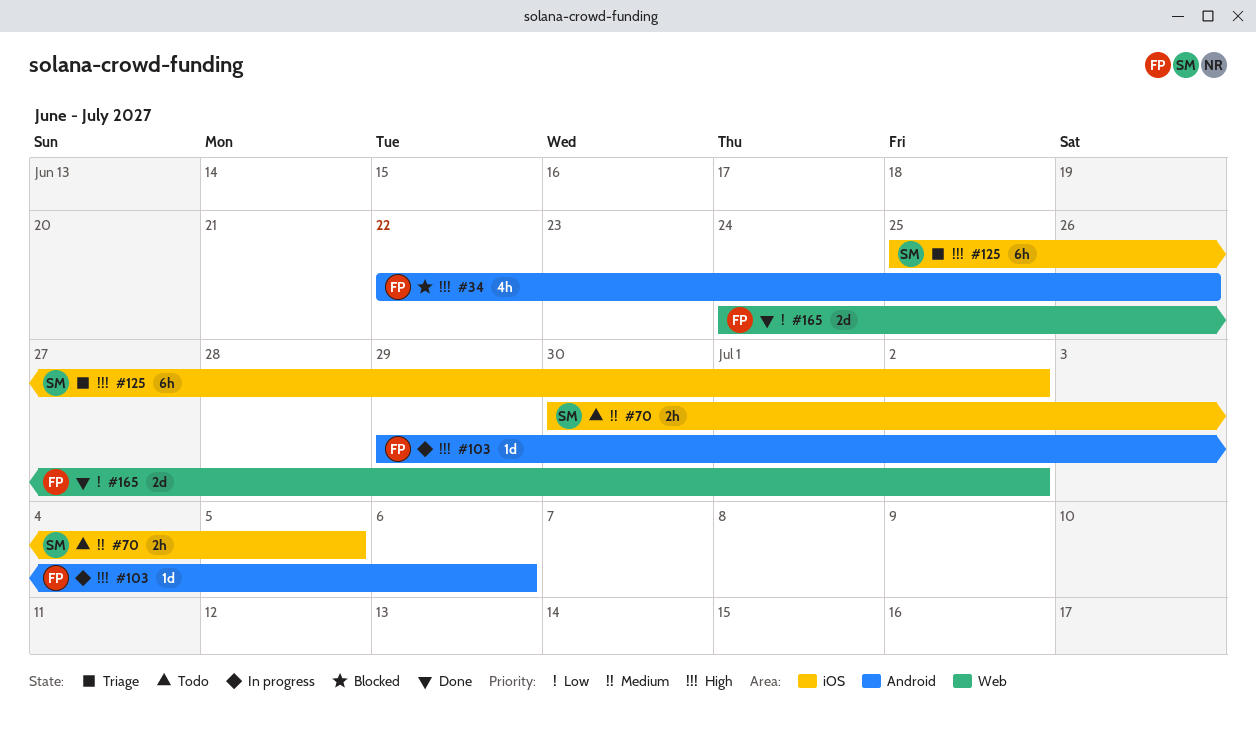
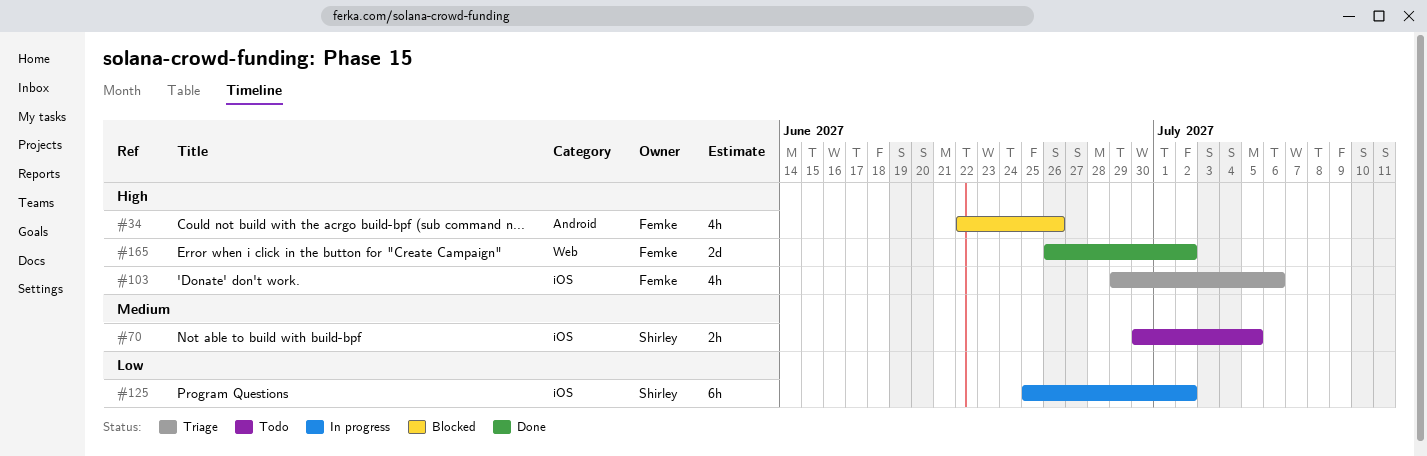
#103, status: In progress -> Triage
#103, label: Android -> iOS
#103, estimate: 1d -> 4h
#125, status: Triage -> In progress
#125, priority: High -> Low
#165, priority: Low -> High
#165, start: Jun 24 -> Jun 26

